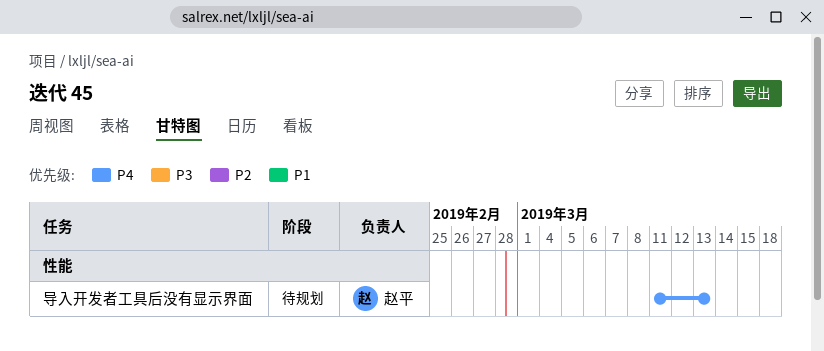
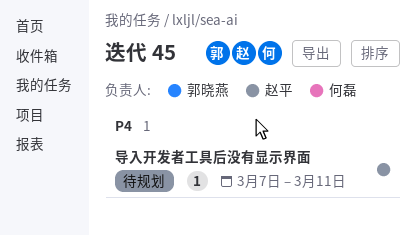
导入开发者工具后没有显示界面, start: Mar 11 -> Mar 7
导入开发者工具后没有显示界面, due: Mar 13 -> Mar 11

